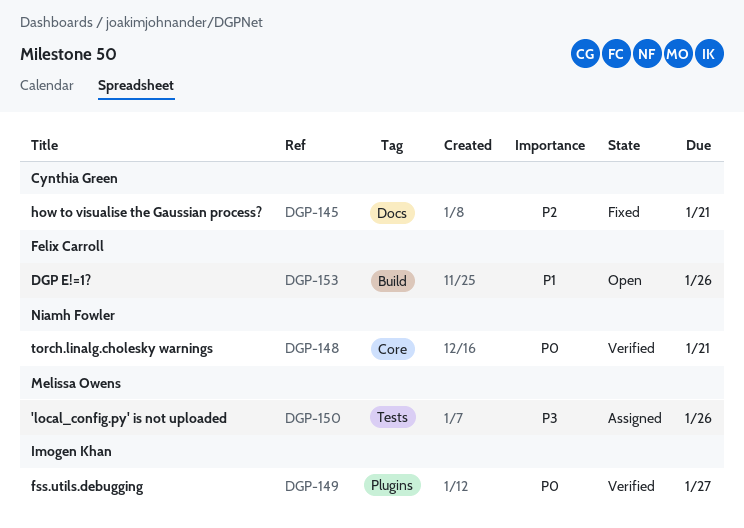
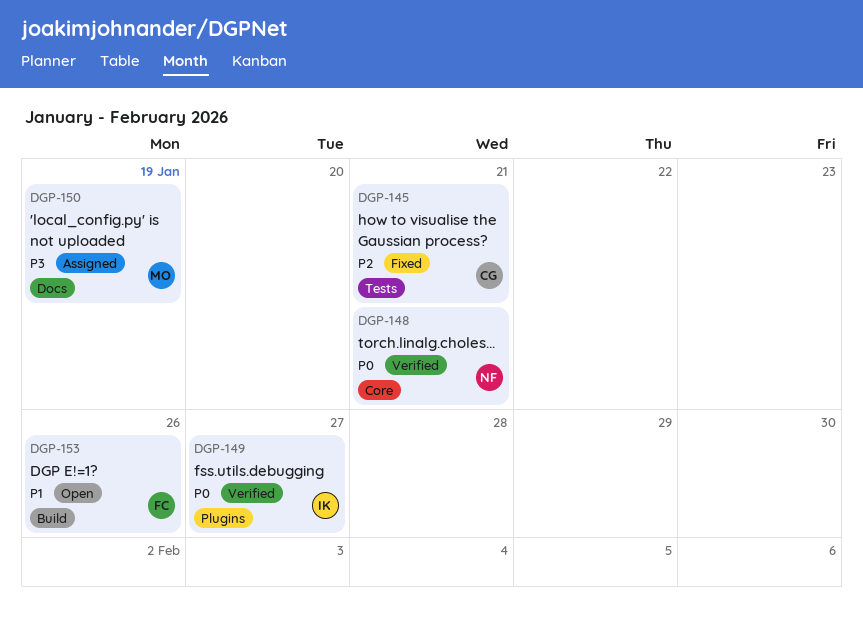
DGP-145, label: Docs -> Tests
DGP-150, label: Tests -> Docs
DGP-150, due: Jan 26 -> Jan 19

